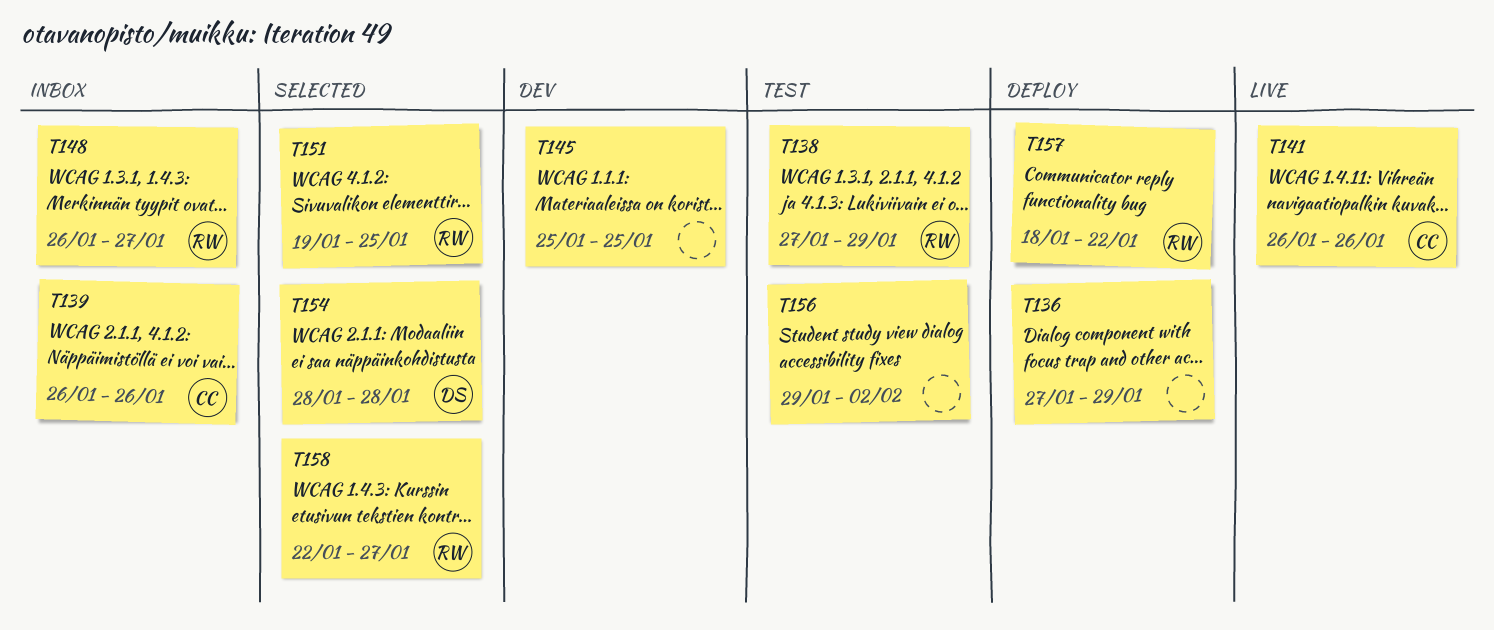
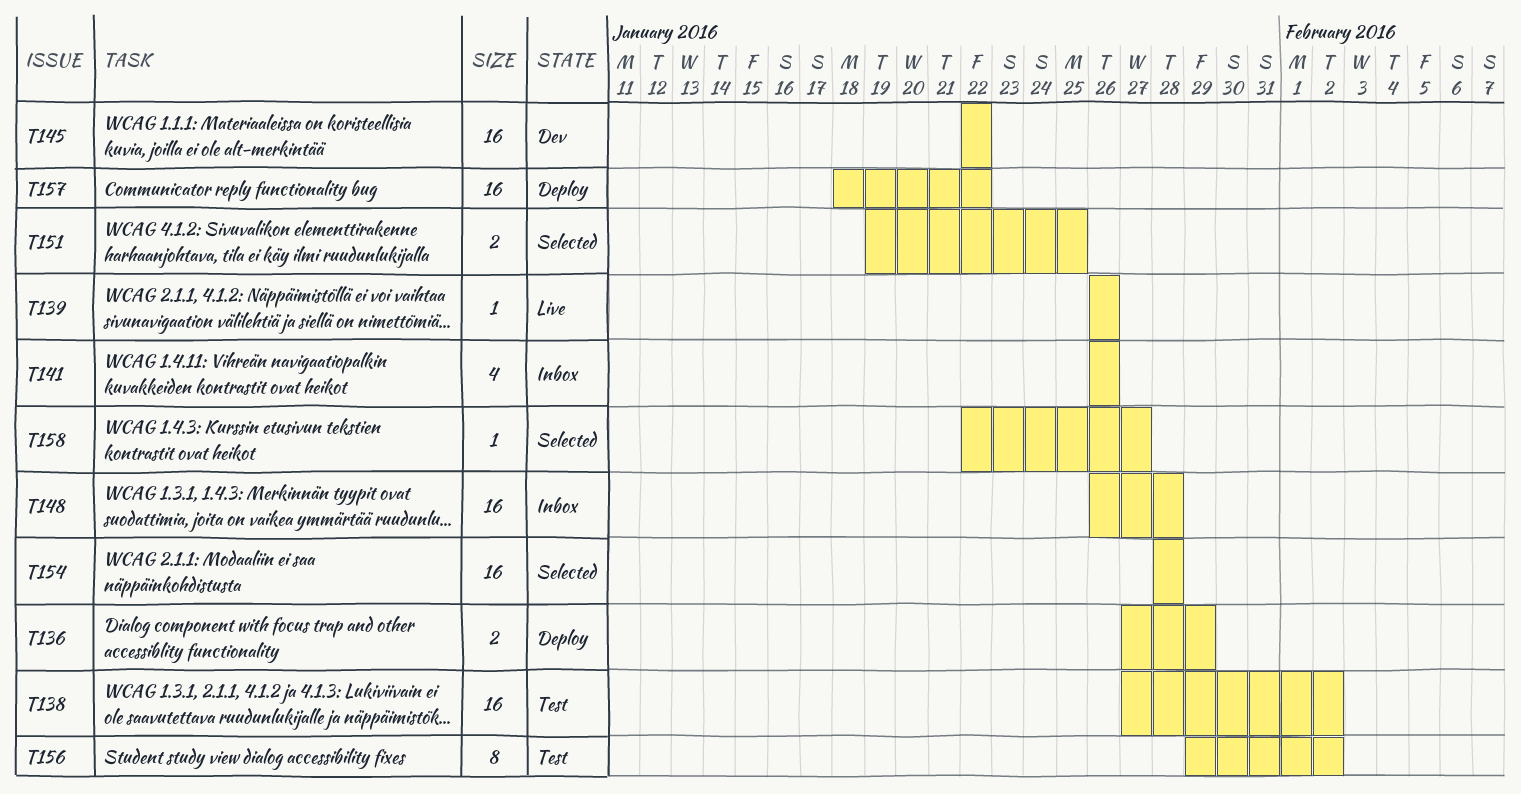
T138, due: Jan 29 -> Feb 2
T139, status: Inbox -> Live
T141, status: Live -> Inbox
T145, start: Jan 25 -> Jan 22
T145, due: Jan 25 -> Jan 22
T148, due: Jan 27 -> Jan 28

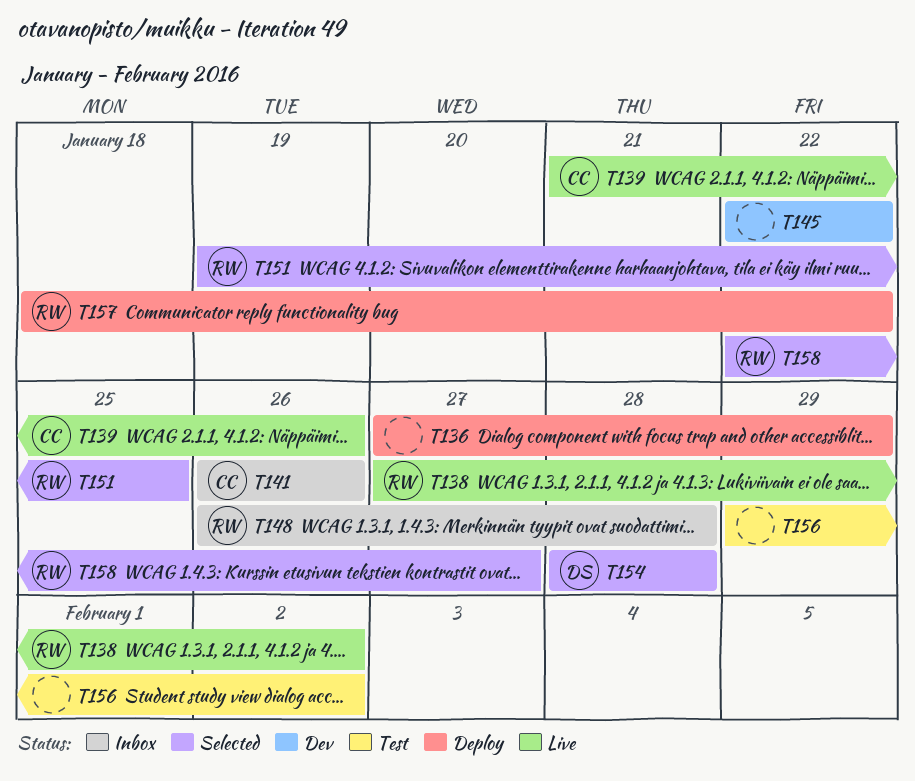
T138, status: Test -> Live
T139, start: Jan 26 -> Jan 21

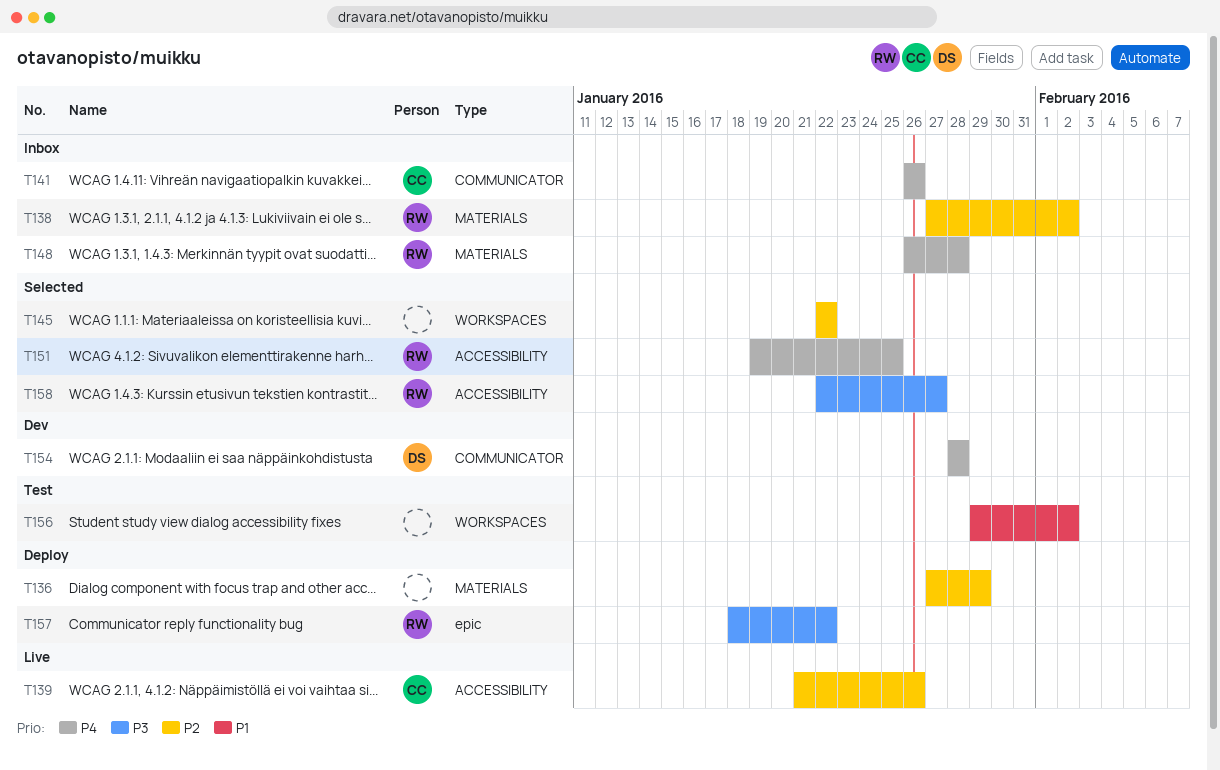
T138, status: Live -> Inbox
T145, status: Dev -> Selected
T154, status: Selected -> Dev

